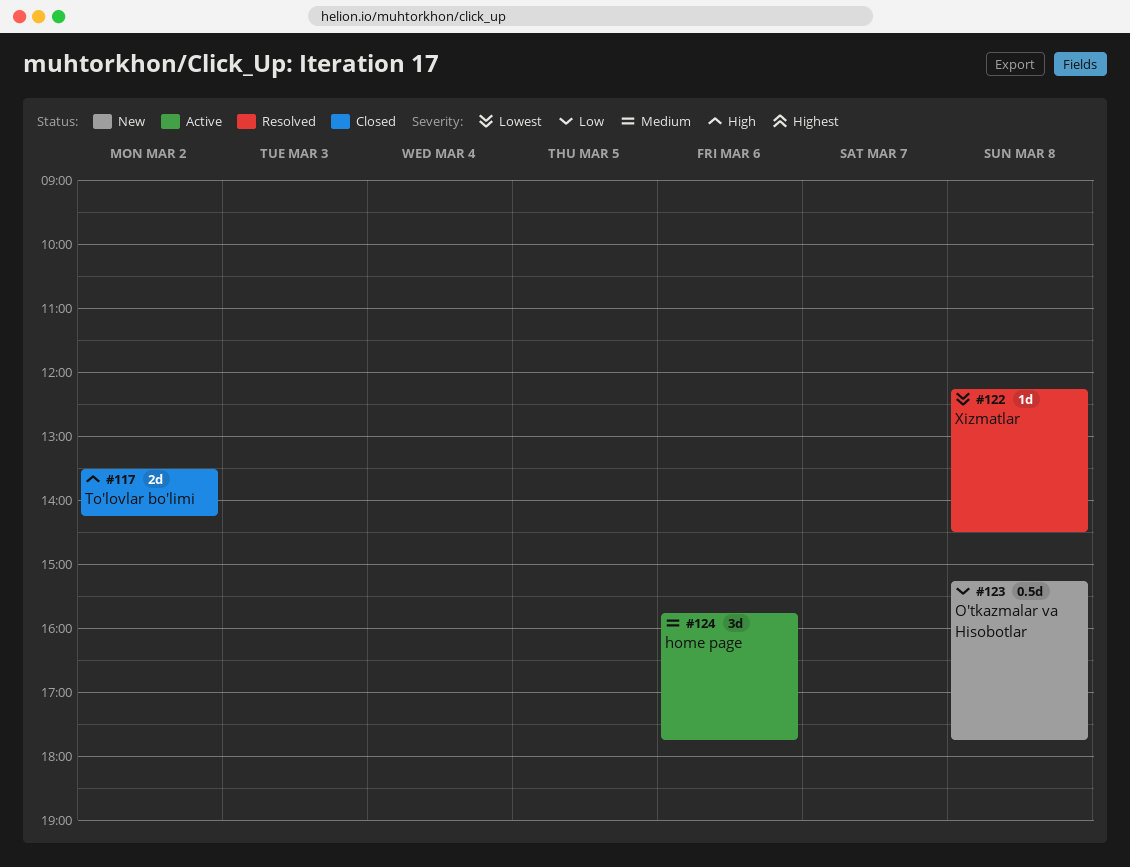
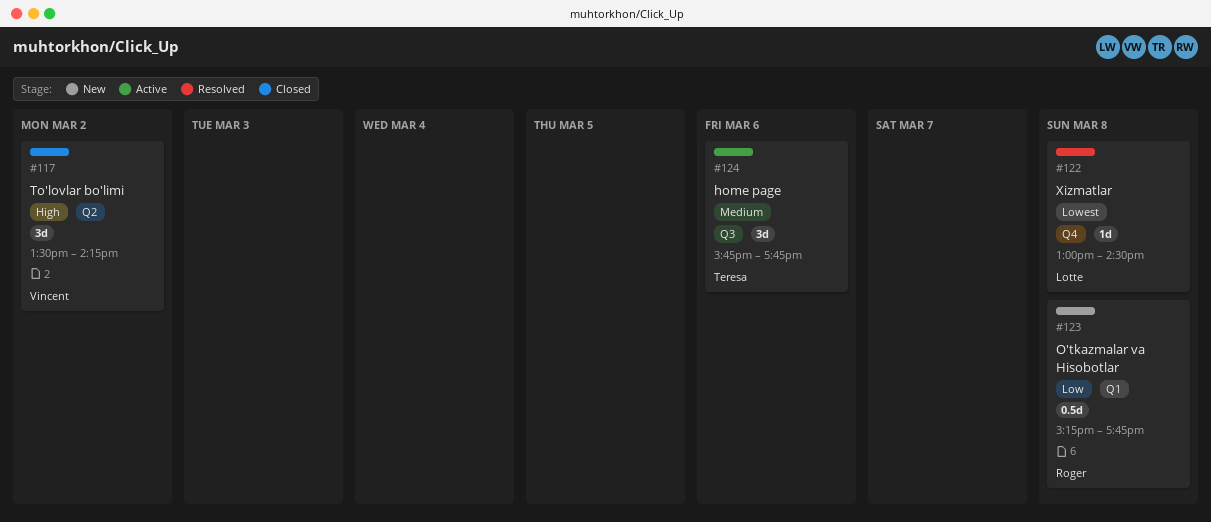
#117, estimate: 2d -> 3d
#122, begins: 12:15 -> 13:00

